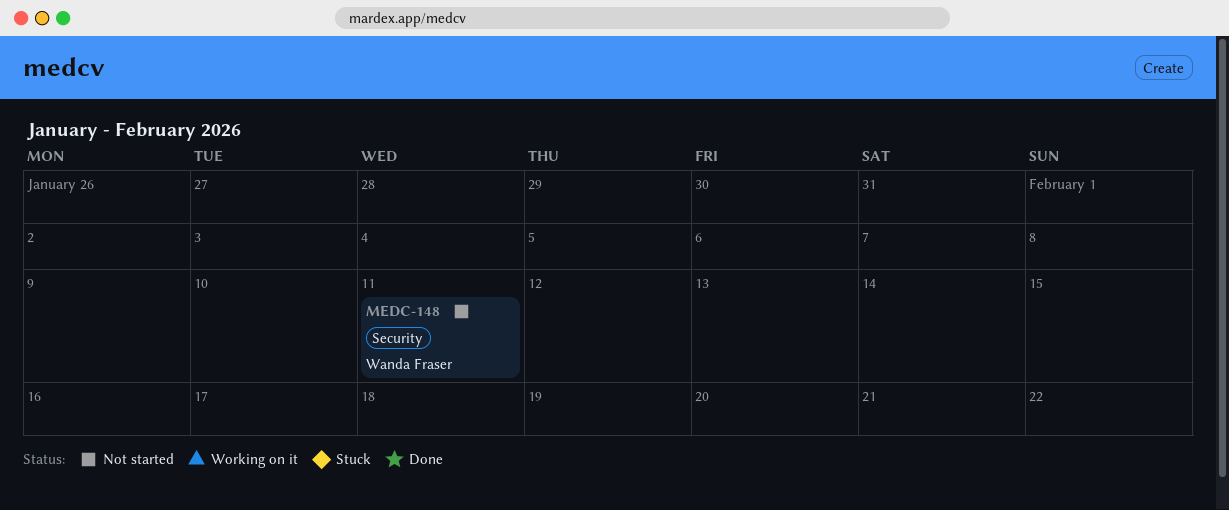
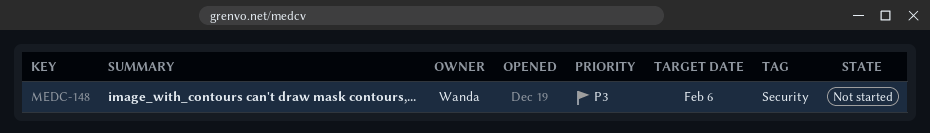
MEDC-148, due: Feb 11 -> Feb 6

